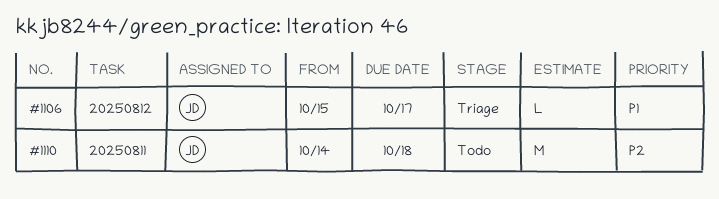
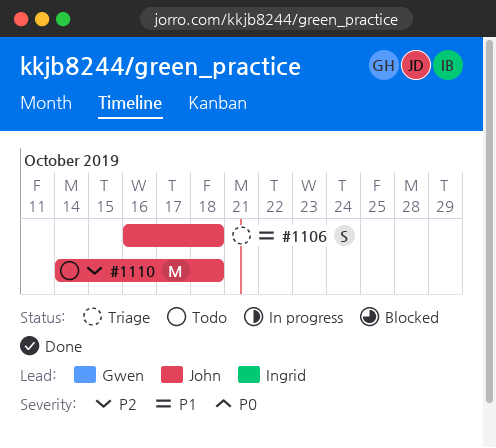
#1106, estimate: L -> S
#1106, start: Oct 15 -> Oct 16
#1106, due: Oct 17 -> Oct 18

